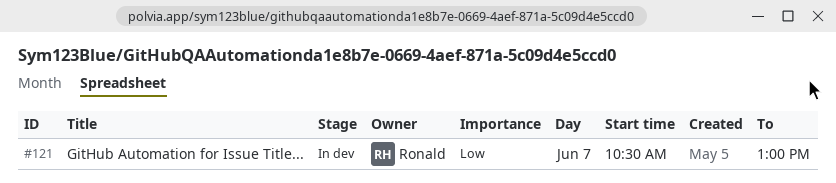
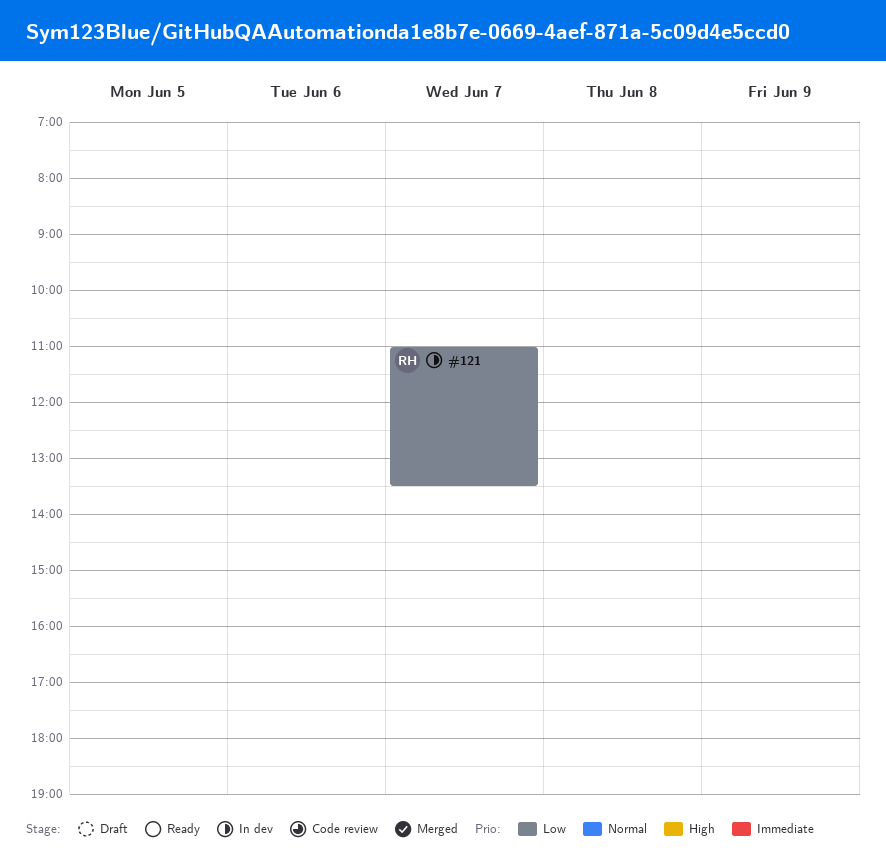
#121, begins: 10:30 -> 11:00
#121, ends: 13:00 -> 13:30

